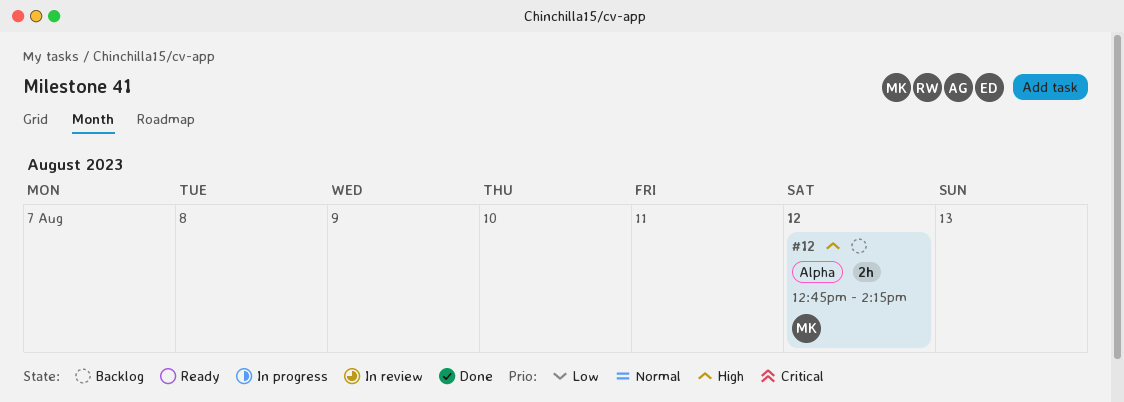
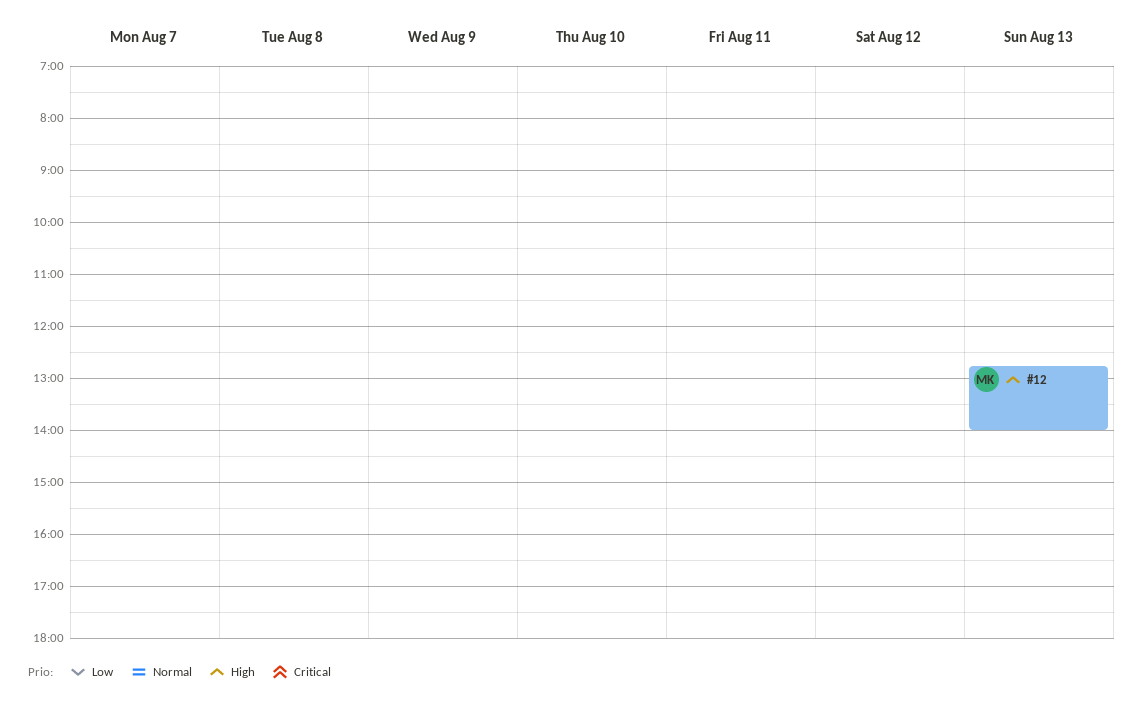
#12, day: Aug 12 -> Aug 13
#12, ends: 14:15 -> 14:00

